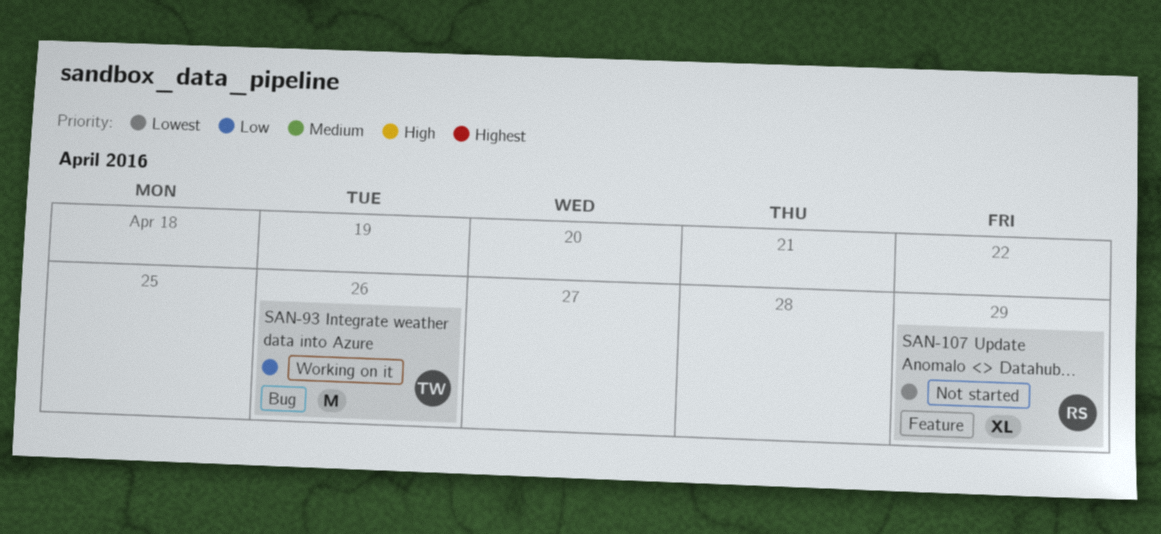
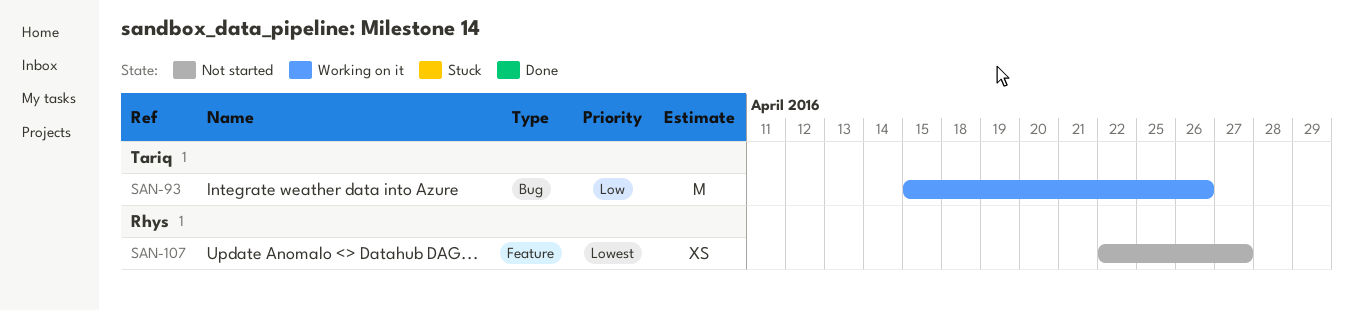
SAN-107, estimate: XL -> XS
SAN-107, due: Apr 29 -> Apr 27

